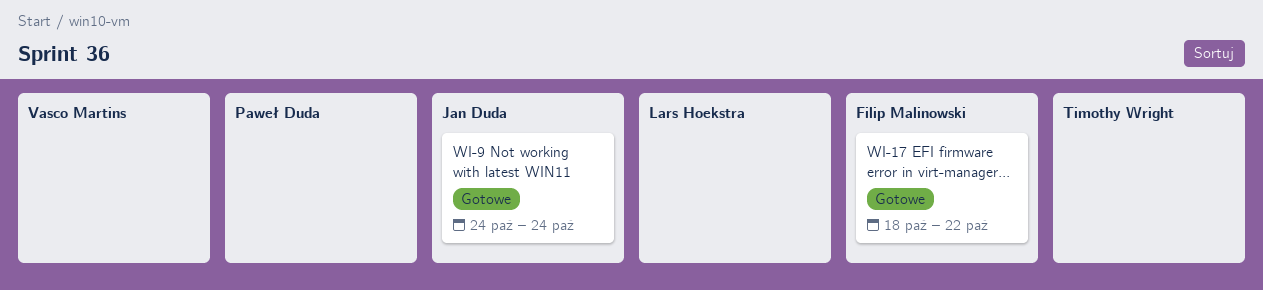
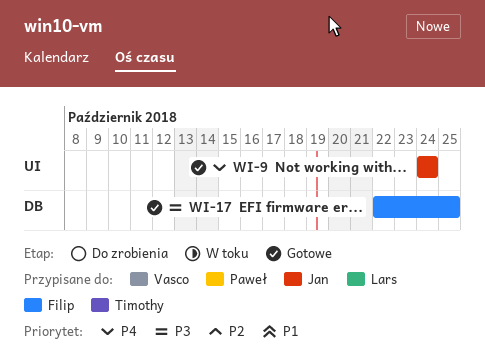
WI-17, start: Oct 18 -> Oct 22
WI-17, due: Oct 22 -> Oct 25

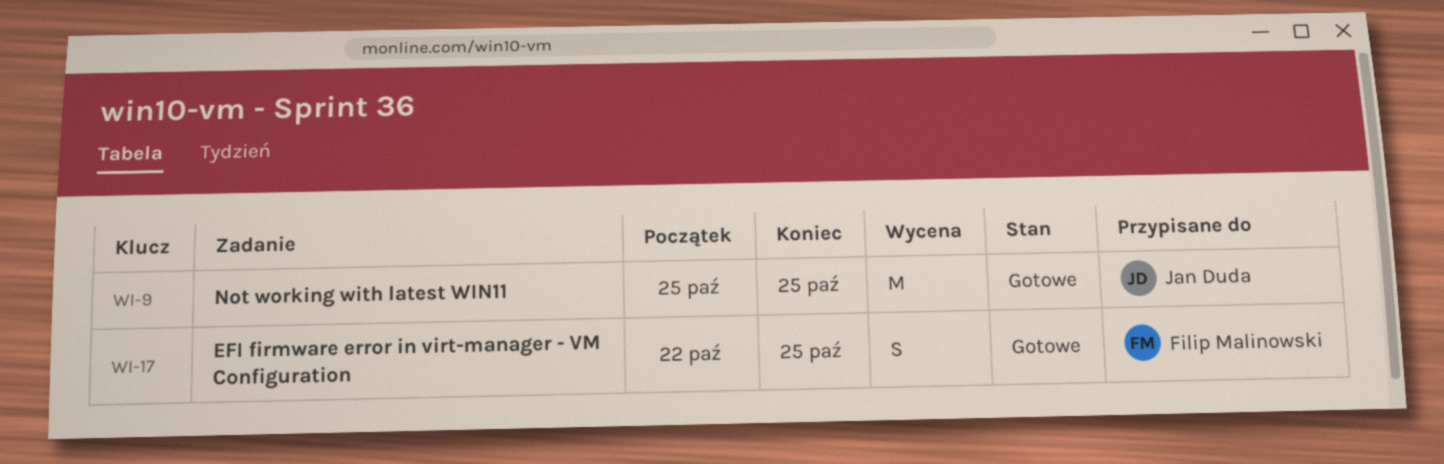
WI-9, start: Oct 24 -> Oct 25
WI-9, due: Oct 24 -> Oct 25

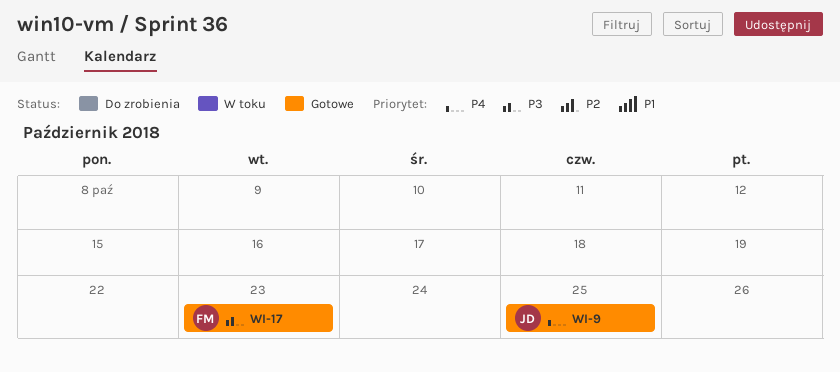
WI-17, start: Oct 22 -> Oct 23
WI-17, due: Oct 25 -> Oct 23

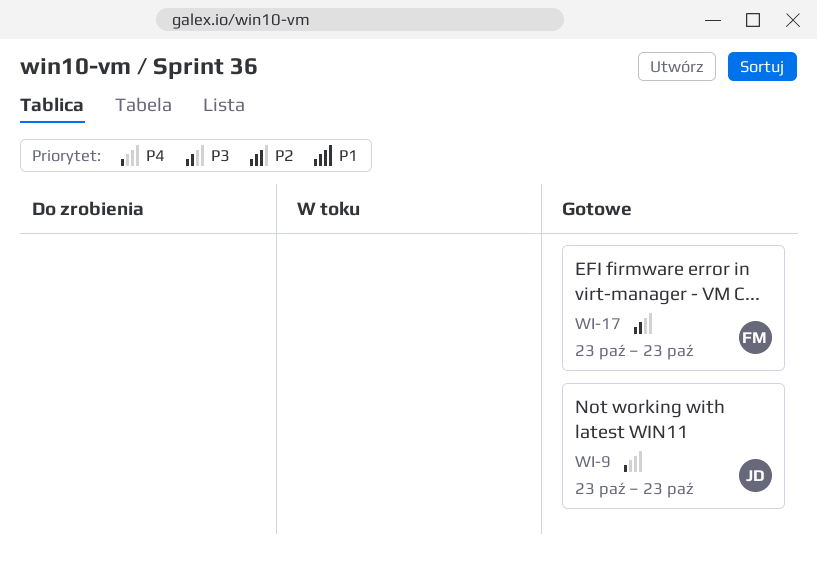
WI-9, start: Oct 25 -> Oct 23
WI-9, due: Oct 25 -> Oct 23

